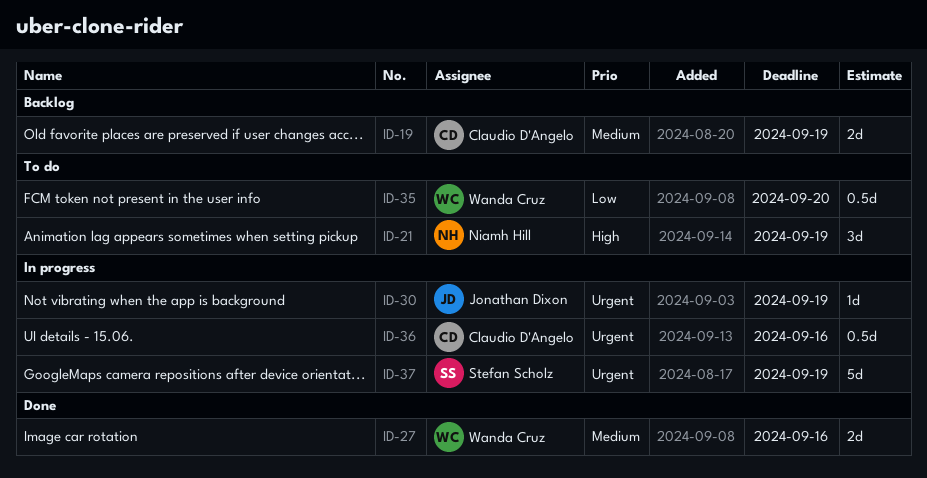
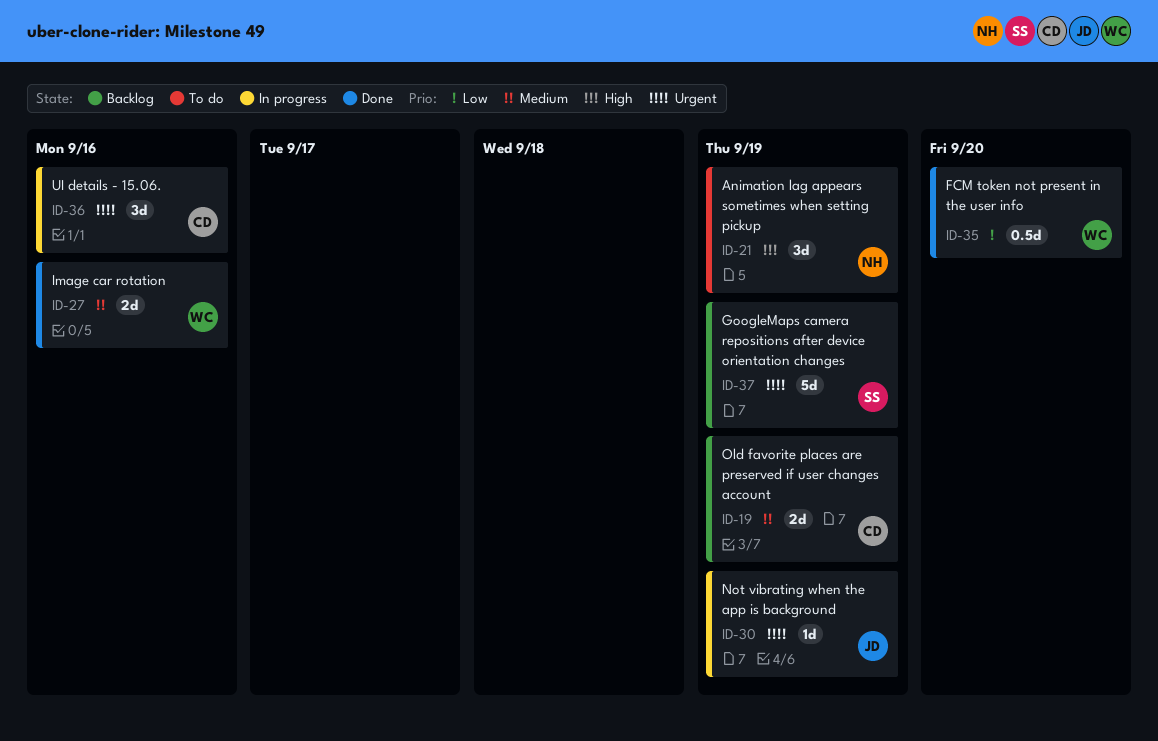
ID-35, status: To do -> Done
ID-36, estimate: 0.5d -> 3d
ID-37, status: In progress -> Backlog

